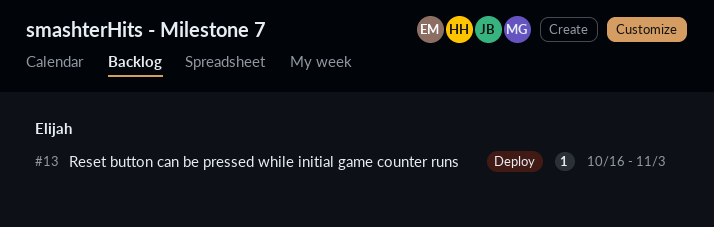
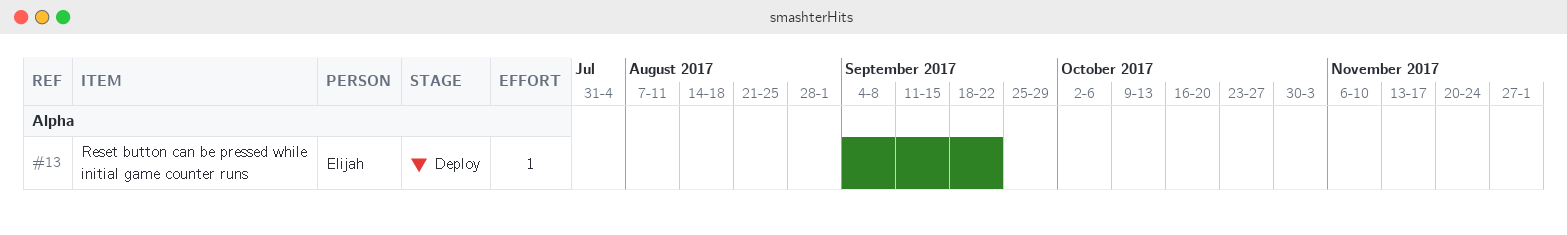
#13, start: Oct 16 -> Sep 4
#13, due: Nov 3 -> Sep 22

